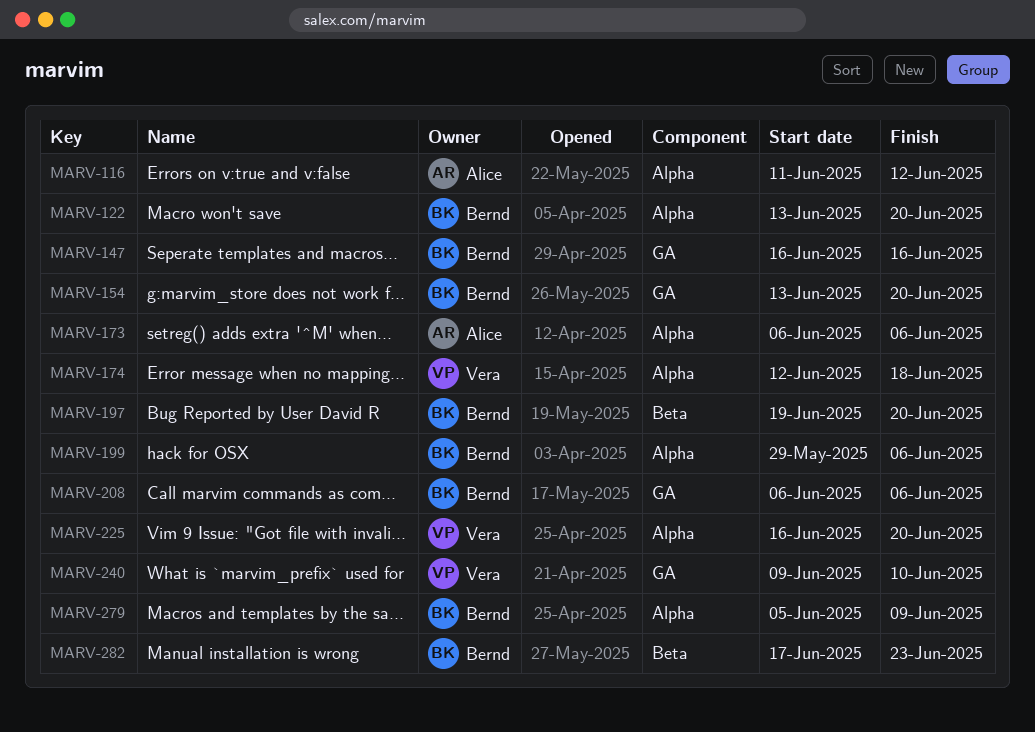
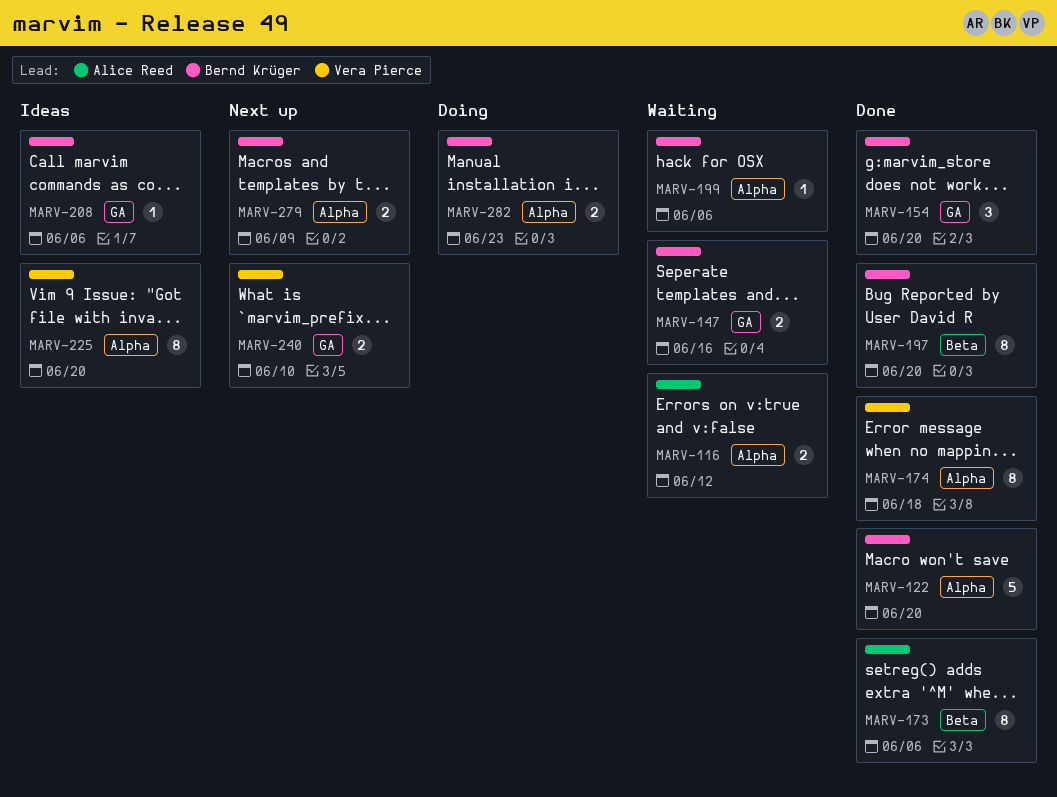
MARV-173, label: Alpha -> Beta
MARV-282, label: Beta -> Alpha

